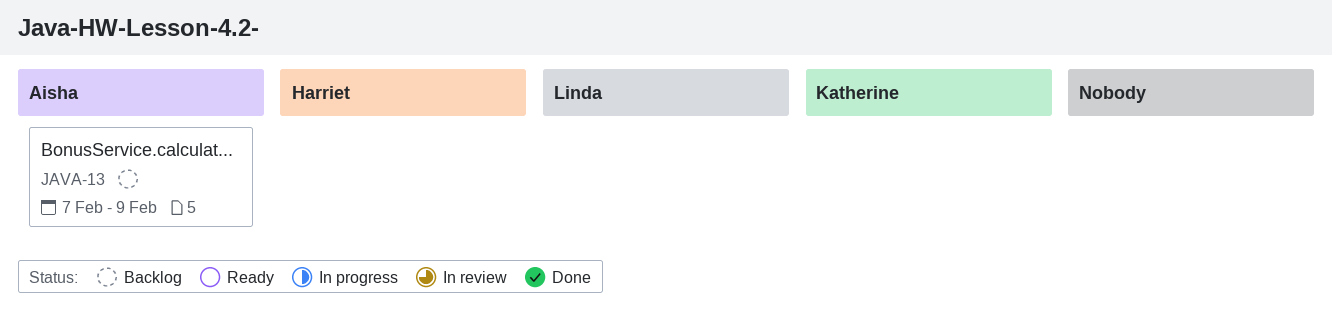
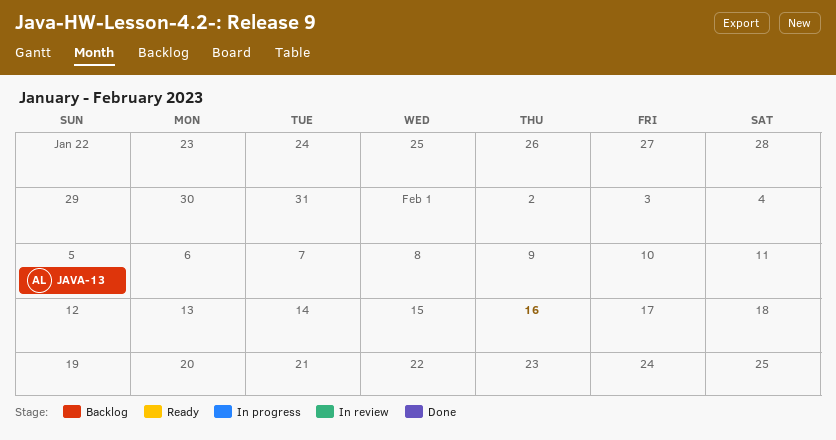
JAVA-13, start: Feb 7 -> Feb 5
JAVA-13, due: Feb 9 -> Feb 5

